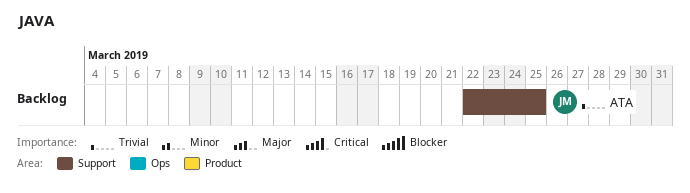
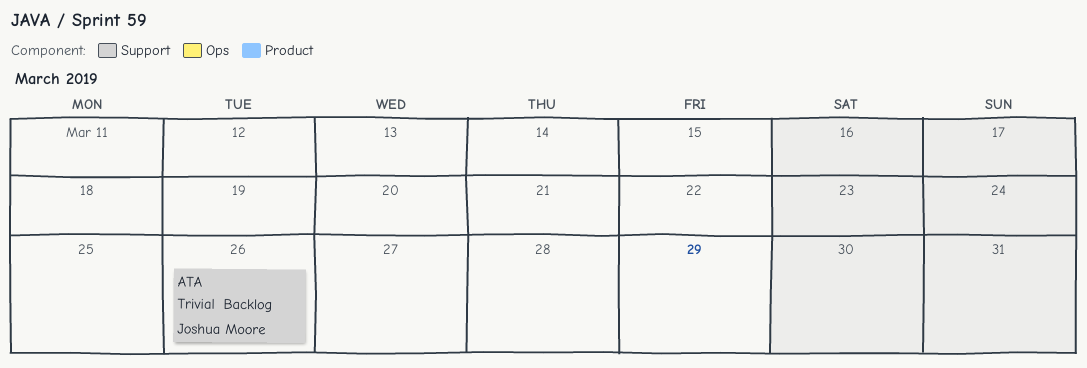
ATA, due: Mar 25 -> Mar 26

